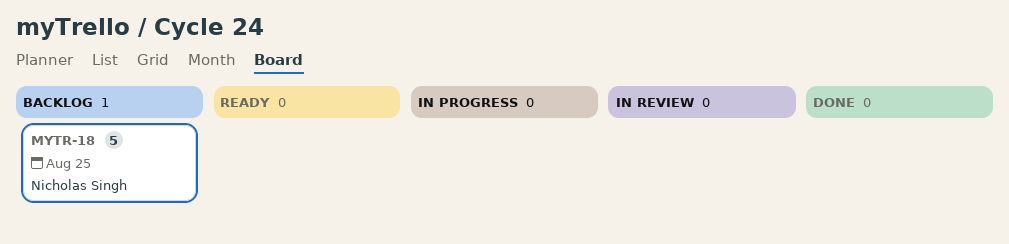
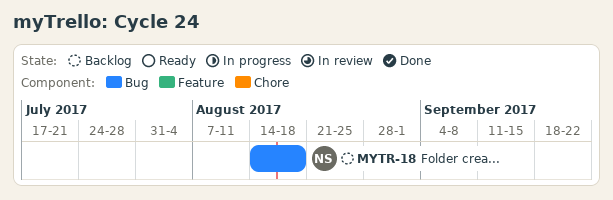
MYTR-18, due: Aug 25 -> Aug 18

